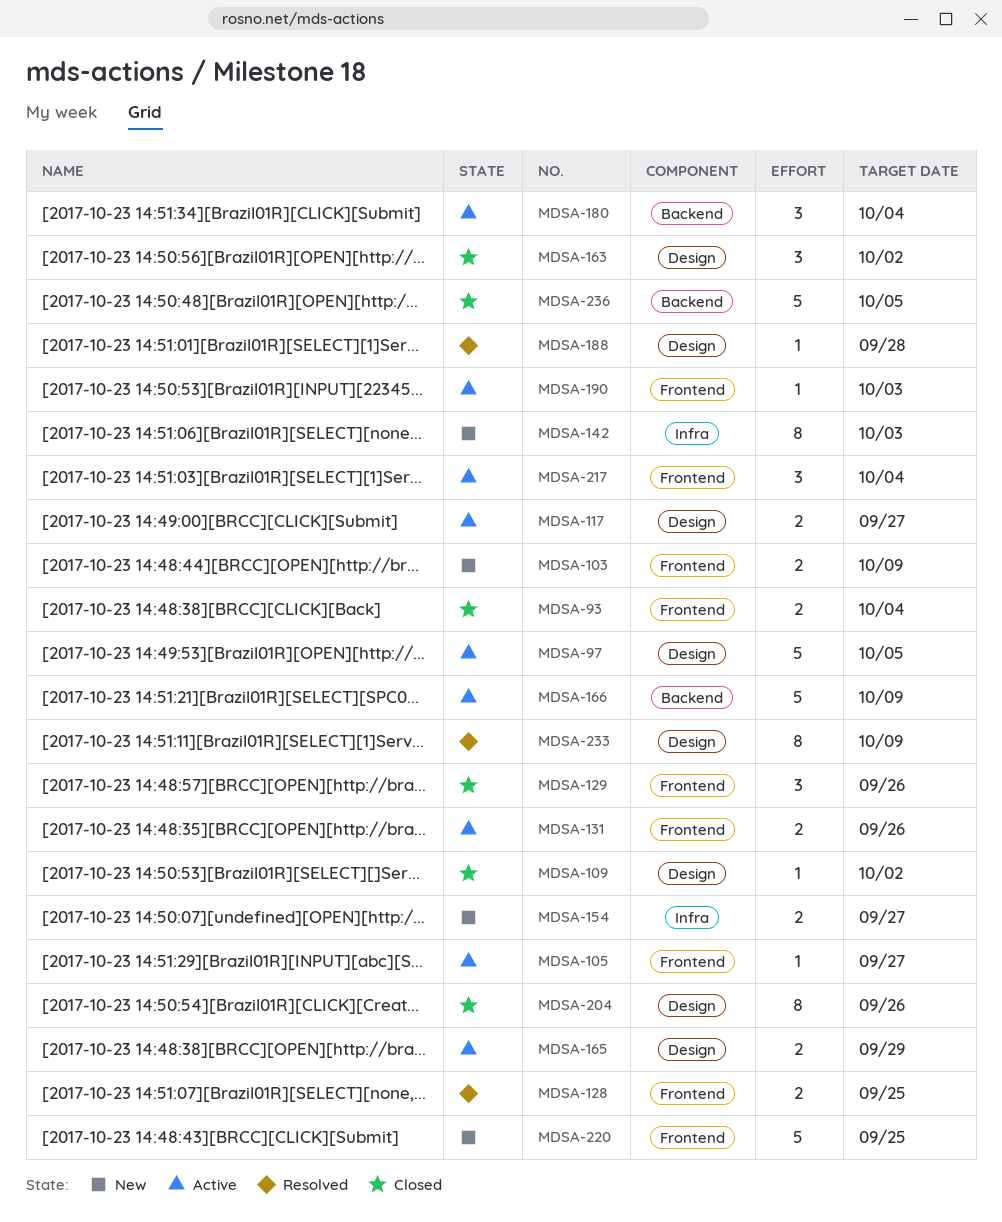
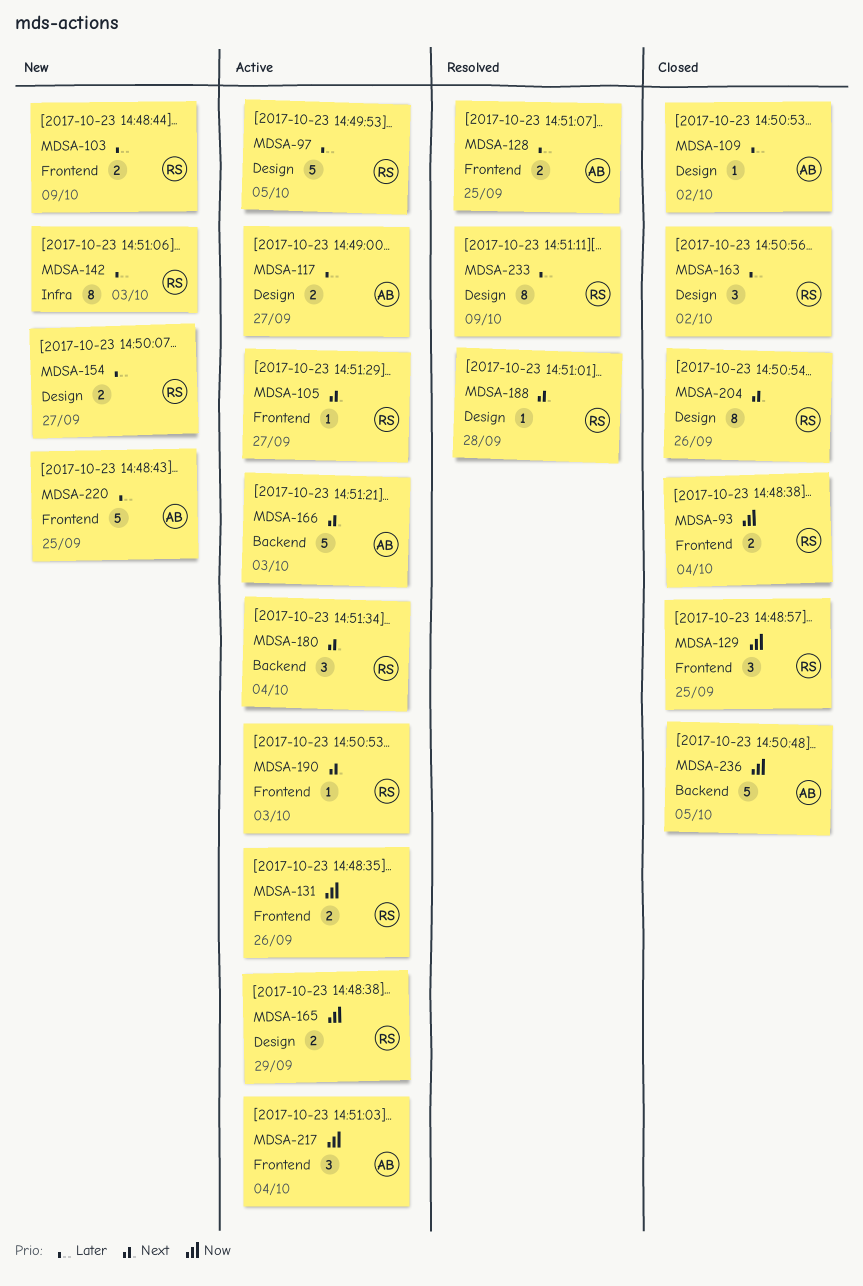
MDSA-129, due: Sep 26 -> Sep 25
MDSA-154, label: Infra -> Design
MDSA-166, due: Oct 9 -> Oct 3

